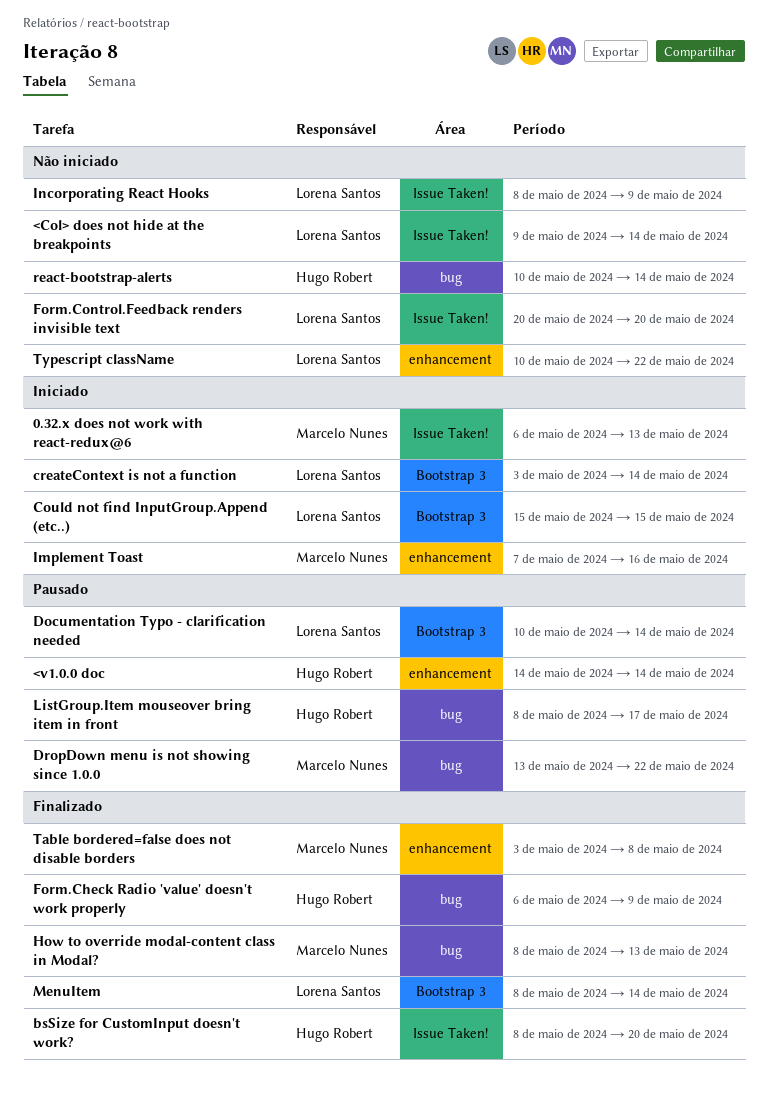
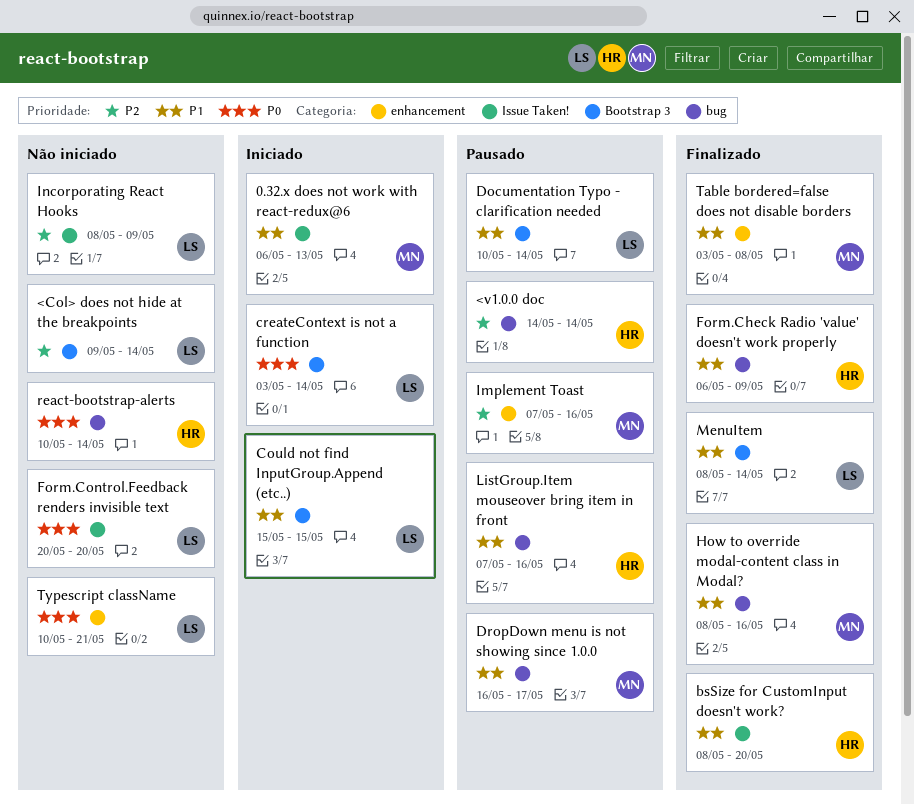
<Col> does not hide at the breakpoints, label: Issue Taken! -> Bootstrap 3
<v1.0.0 doc, label: enhancement -> bug
DropDown menu is not showing since 1.0.0, start: May 13 -> May 16
DropDown menu is not showing since 1.0.0, due: May 22 -> May 17
How to override modal-content class in Modal?, due: May 13 -> May 16
Implement Toast, status: Iniciado -> Pausado
ListGroup.Item mouseover bring item in front, start: May 8 -> May 7
ListGroup.Item mouseover bring item in front, due: May 17 -> May 16
Typescript className, due: May 22 -> May 21

